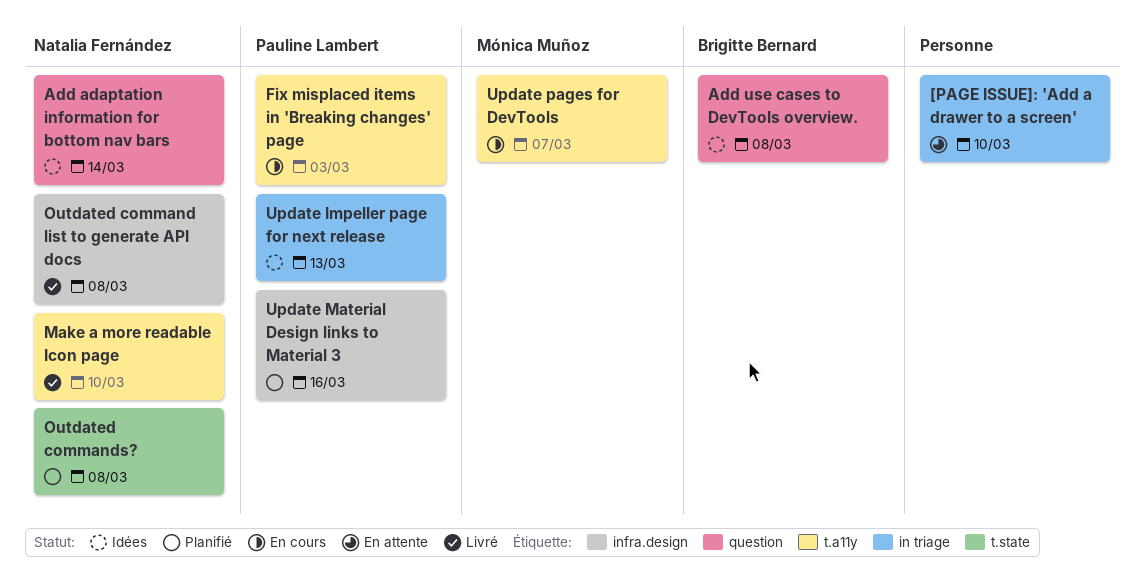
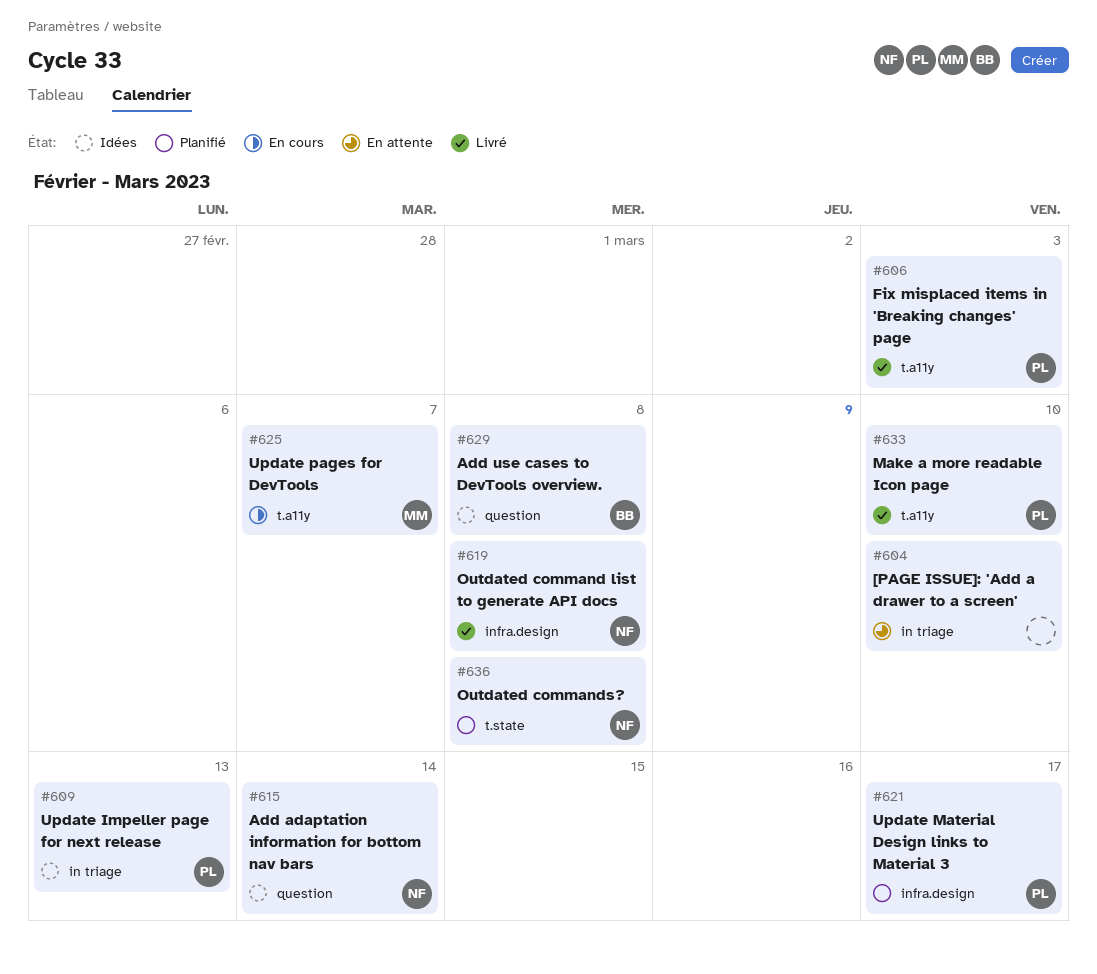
Fix misplaced items in 'Breaking changes' page, status: En cours -> Livré
Make a more readable Icon page, owner: Natalia Fernández -> Pauline Lambert
Update Material Design links to Material 3, due: Mar 16 -> Mar 17

